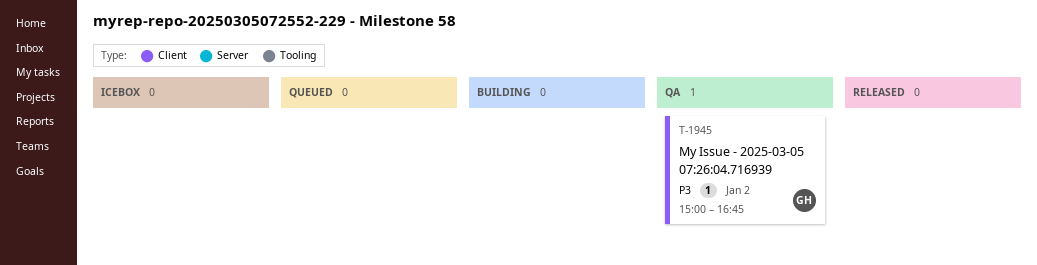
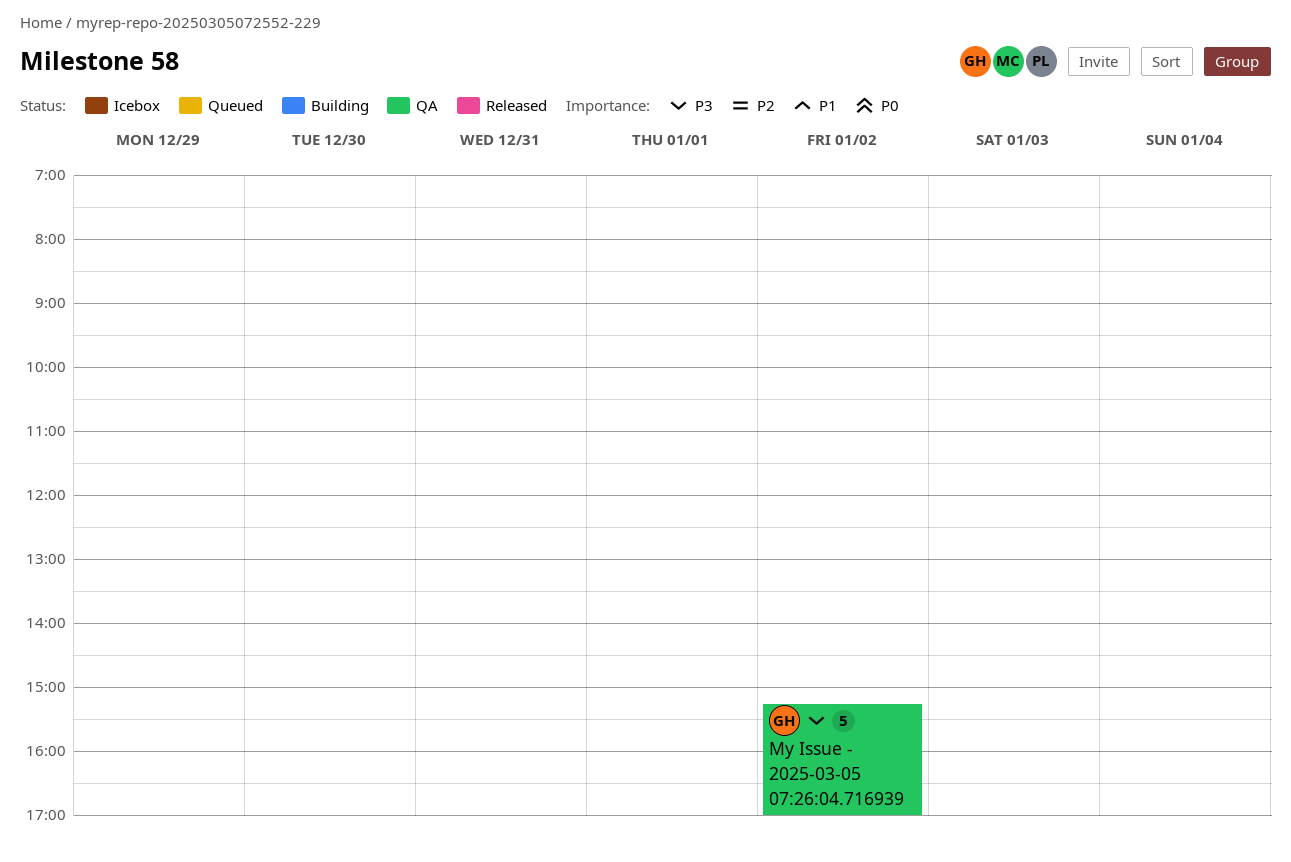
My Issue - 2025-03-05 07:26:04.716939, estimate: 1 -> 5
My Issue - 2025-03-05 07:26:04.716939, begins: 15:00 -> 15:15
My Issue - 2025-03-05 07:26:04.716939, ends: 16:45 -> 17:00

